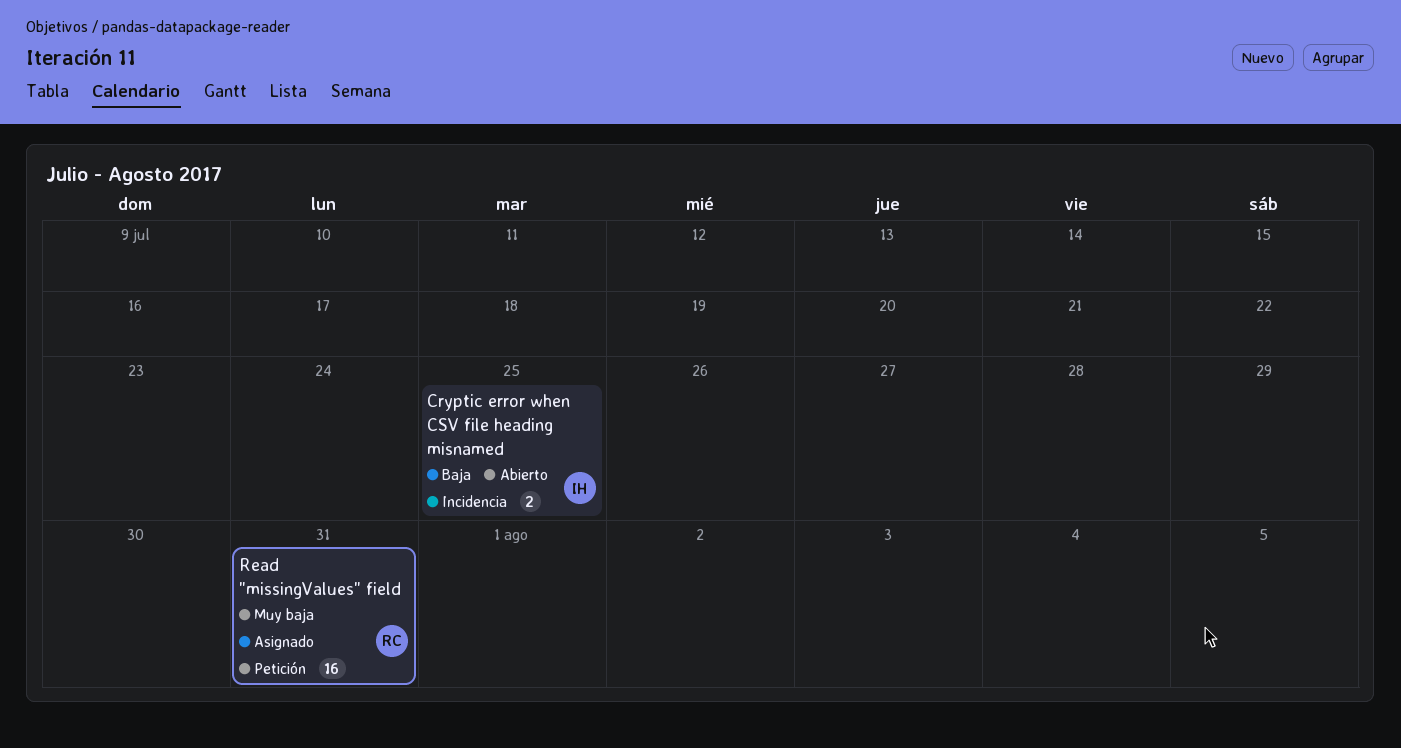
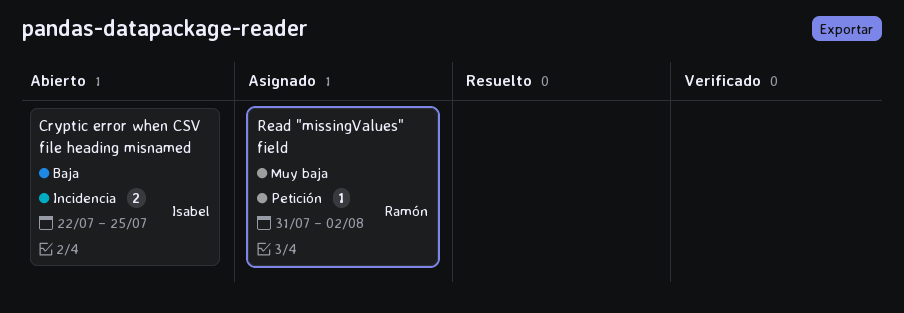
Read "missingValues" field, estimate: 16 -> 1
Read "missingValues" field, due: Jul 31 -> Aug 2

